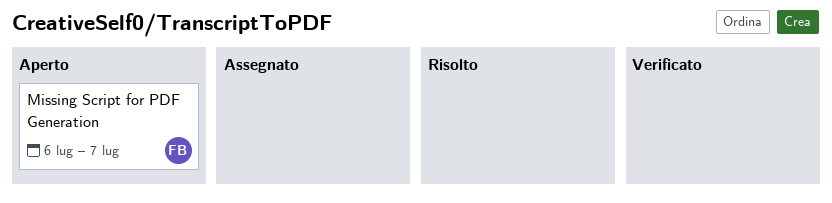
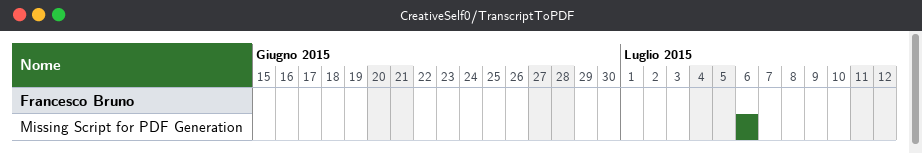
Missing Script for PDF Generation, due: Jul 7 -> Jul 6

